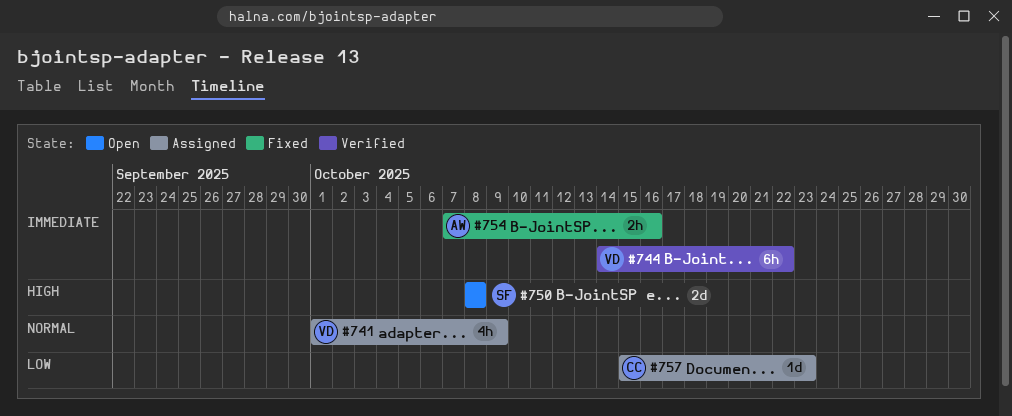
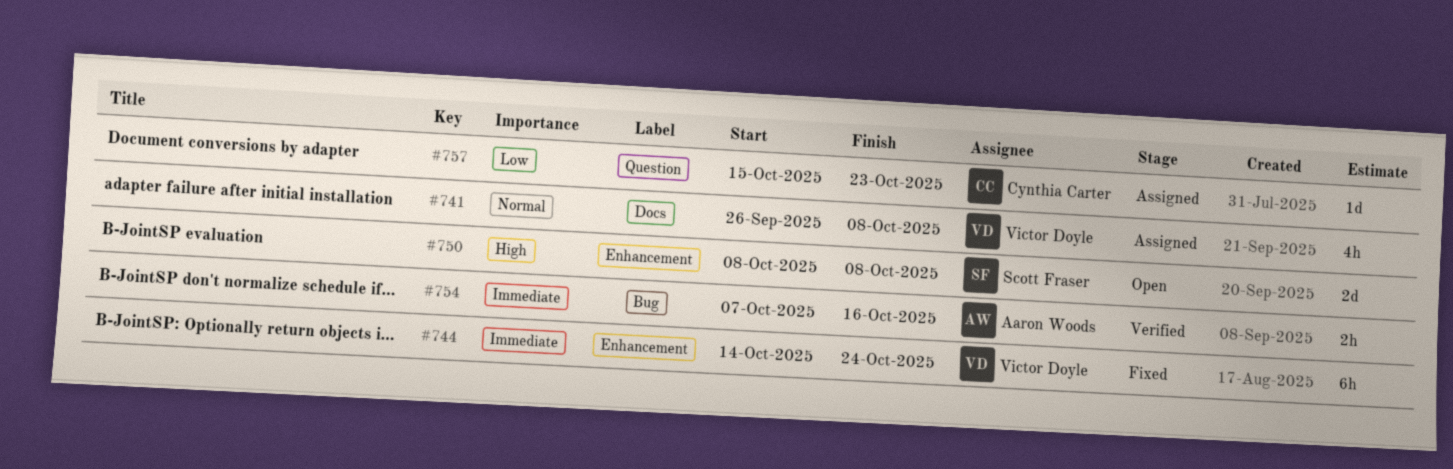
#741, start: Oct 1 -> Sep 26
#741, due: Oct 9 -> Oct 8
#744, status: Verified -> Fixed
#744, due: Oct 22 -> Oct 24
#754, status: Fixed -> Verified

